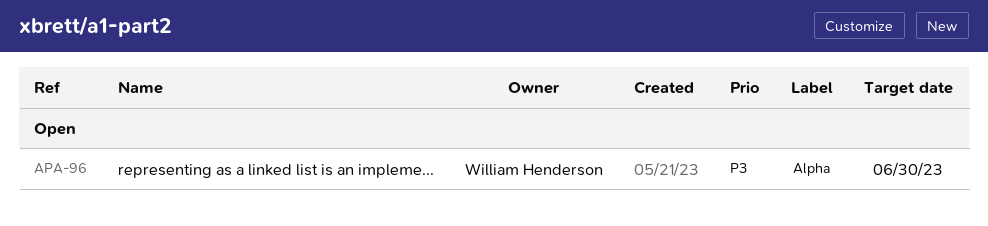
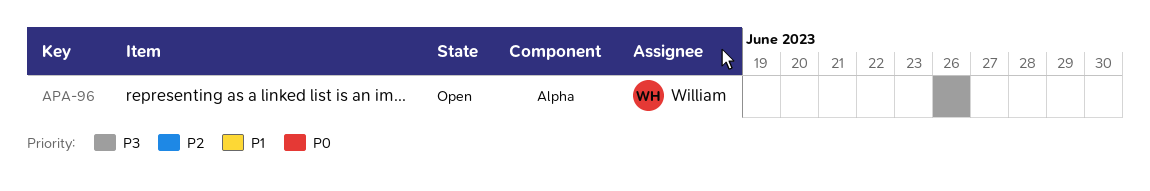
APA-96, due: Jun 30 -> Jun 26

